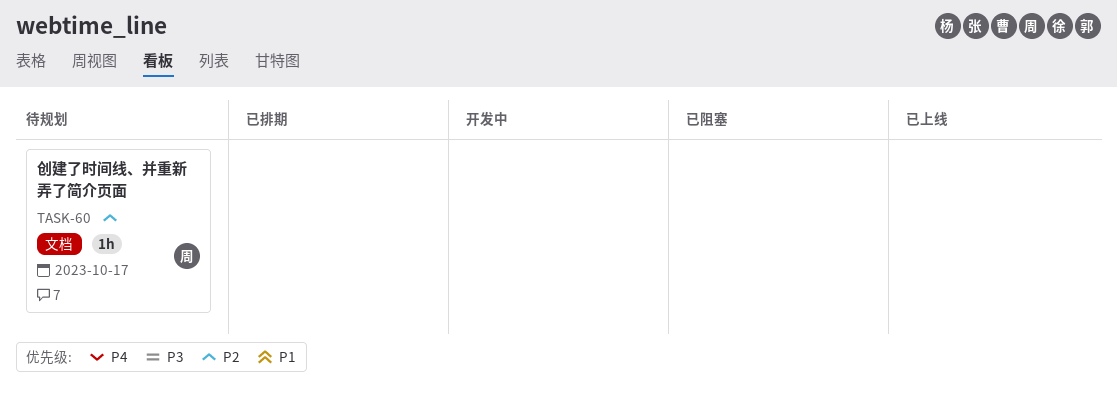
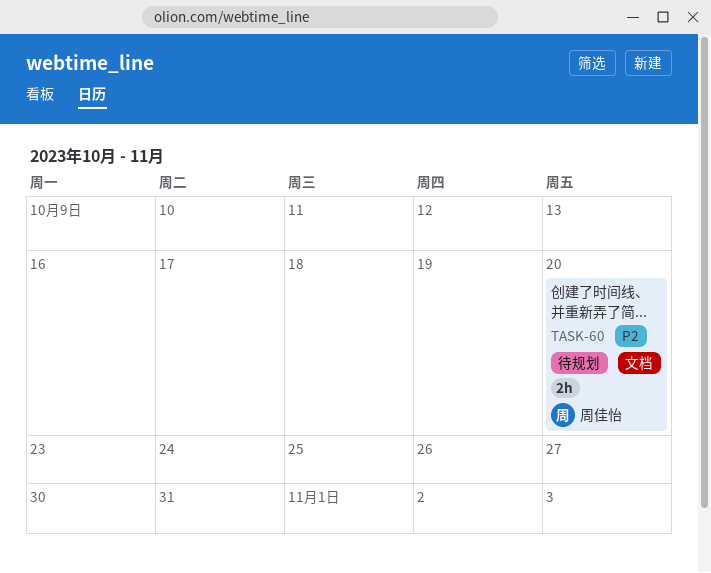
TASK-60, estimate: 1h -> 2h
TASK-60, due: Oct 17 -> Oct 20

